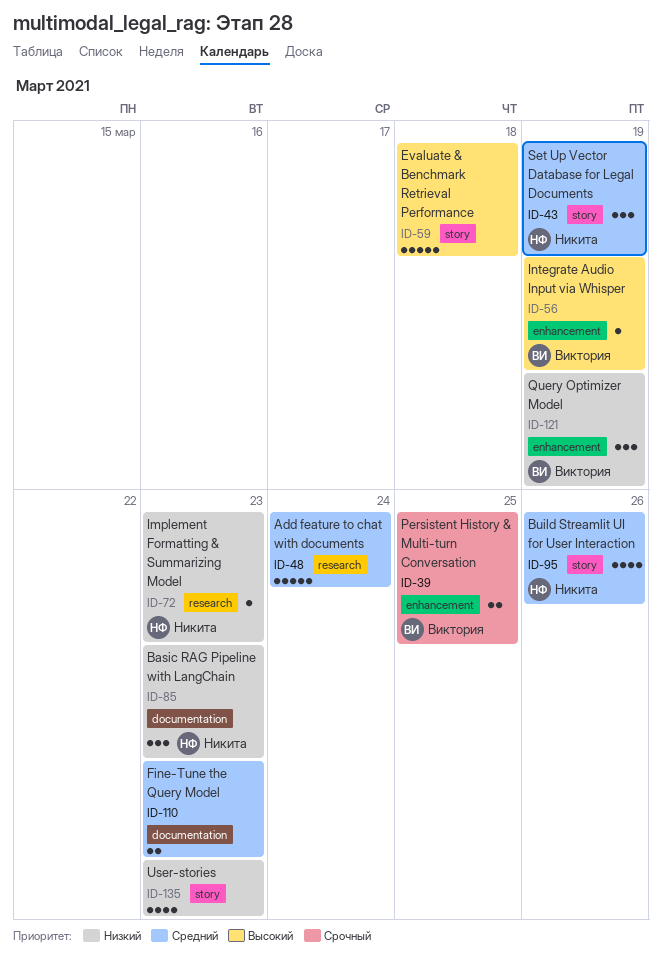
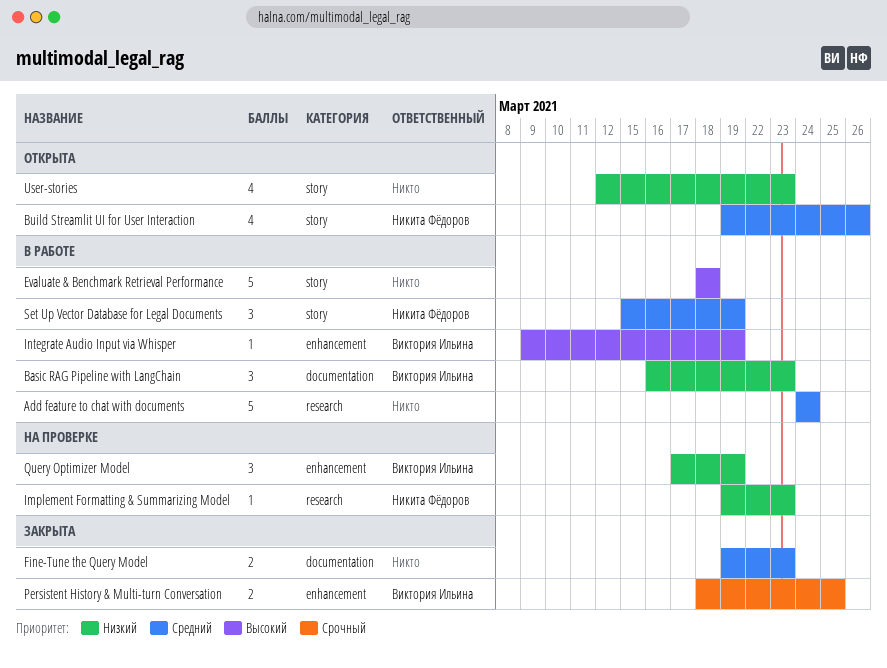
Basic RAG Pipeline with LangChain, owner: Никита Фёдоров -> Виктория Ильина

